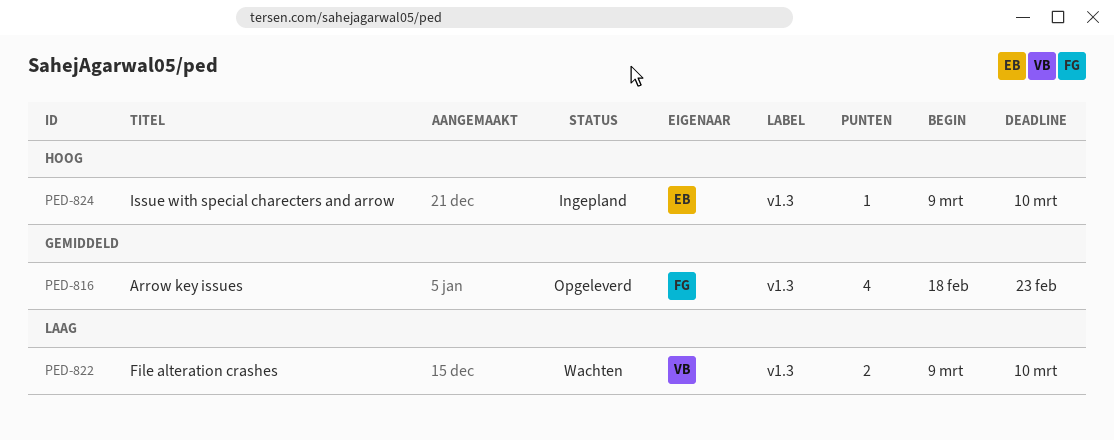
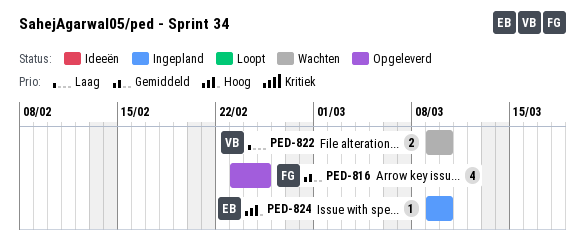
PED-816, start: Feb 18 -> Feb 23
PED-816, due: Feb 23 -> Feb 25

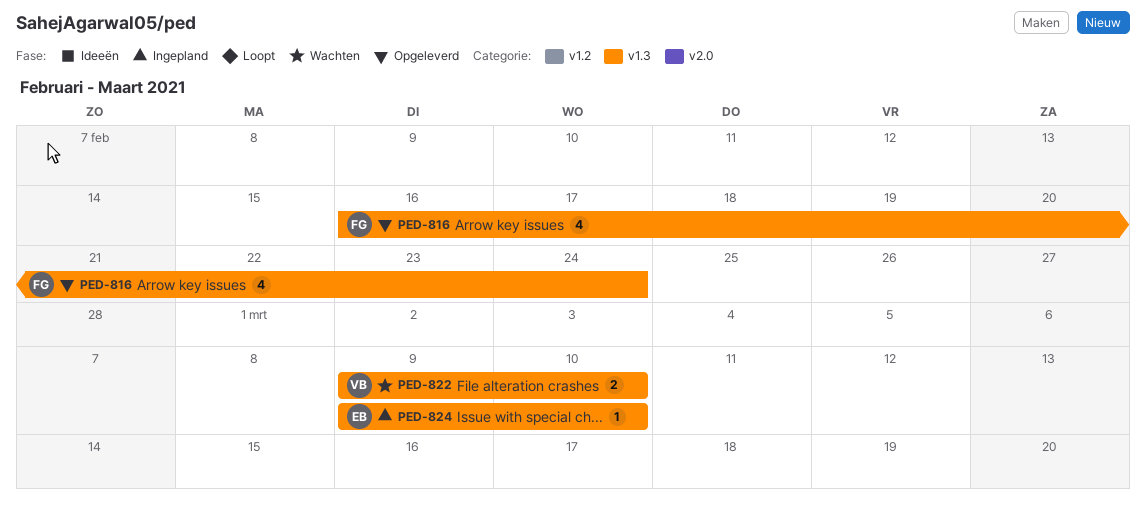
PED-816, start: Feb 23 -> Feb 16
PED-816, due: Feb 25 -> Feb 24

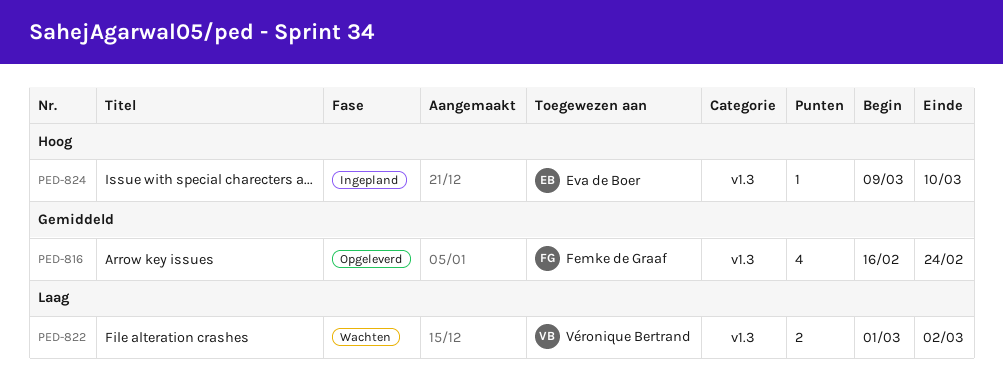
PED-822, start: Mar 9 -> Mar 1
PED-822, due: Mar 10 -> Mar 2

